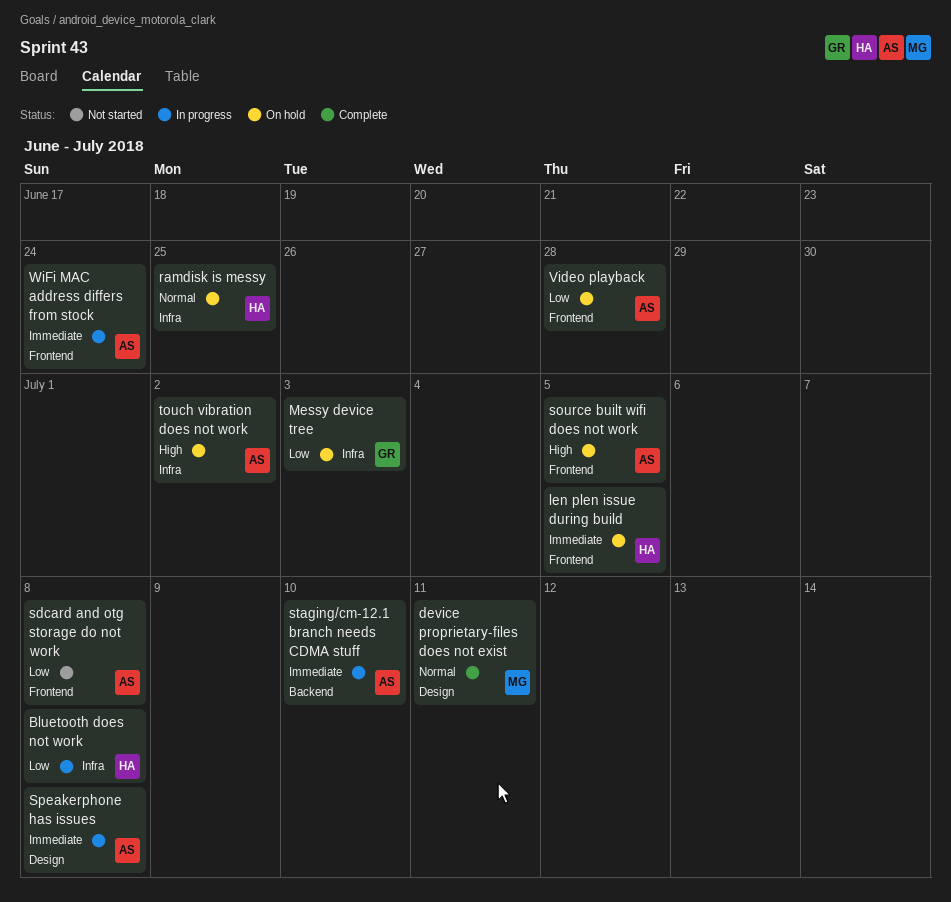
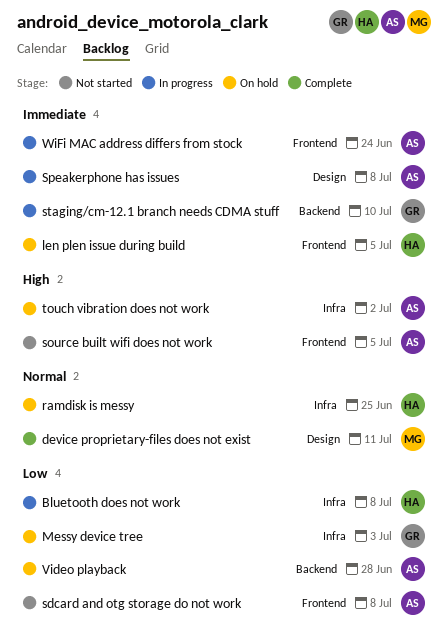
source built wifi does not work, status: On hold -> Not started
staging/cm-12.1 branch needs CDMA stuff, owner: AS -> GR
Video playback, label: Frontend -> Backend

